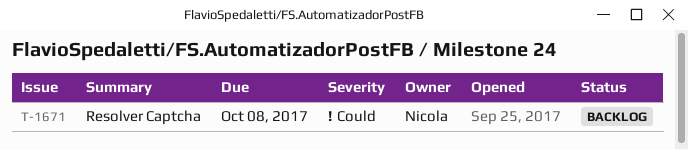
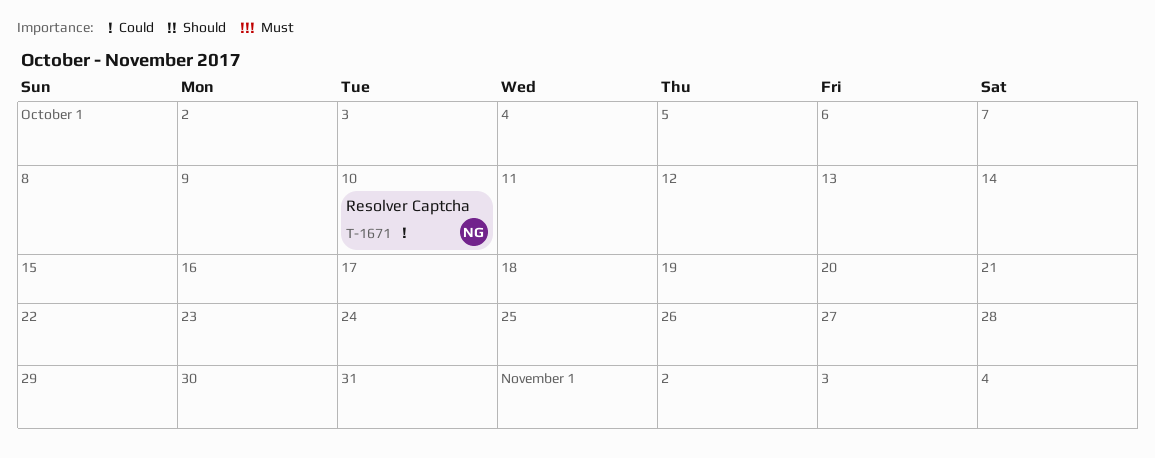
T-1671, due: Oct 8 -> Oct 10

